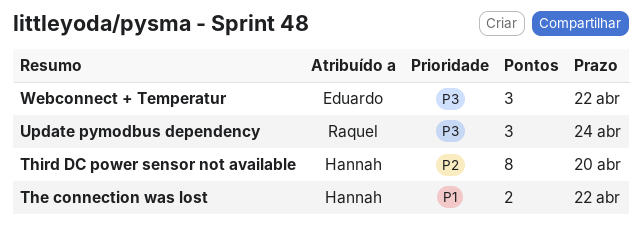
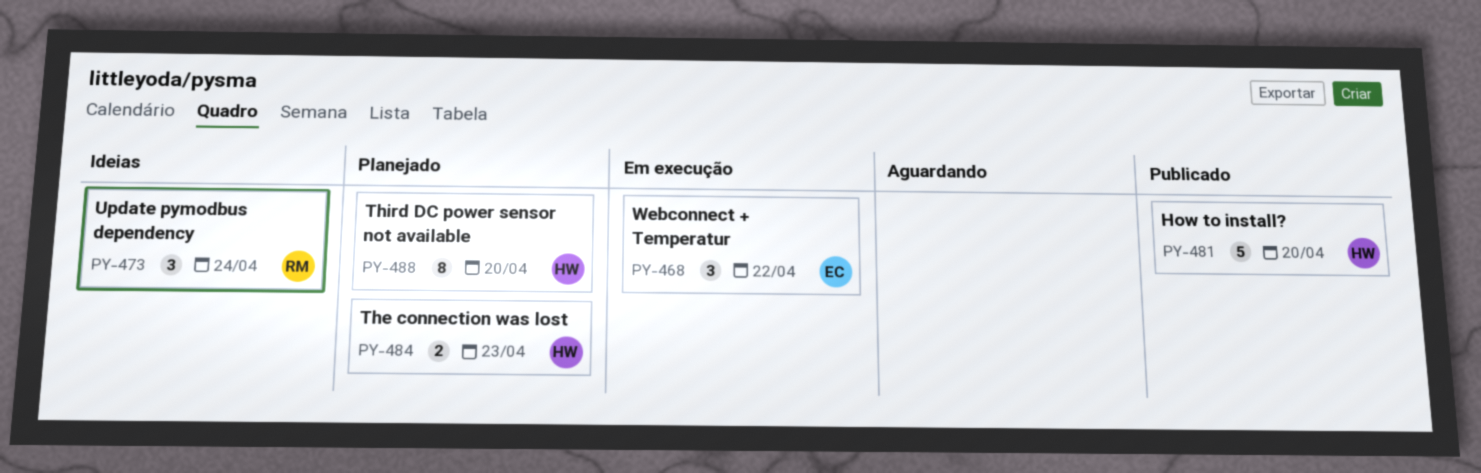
How to install?: none -> present
The connection was lost, due: Apr 22 -> Apr 23

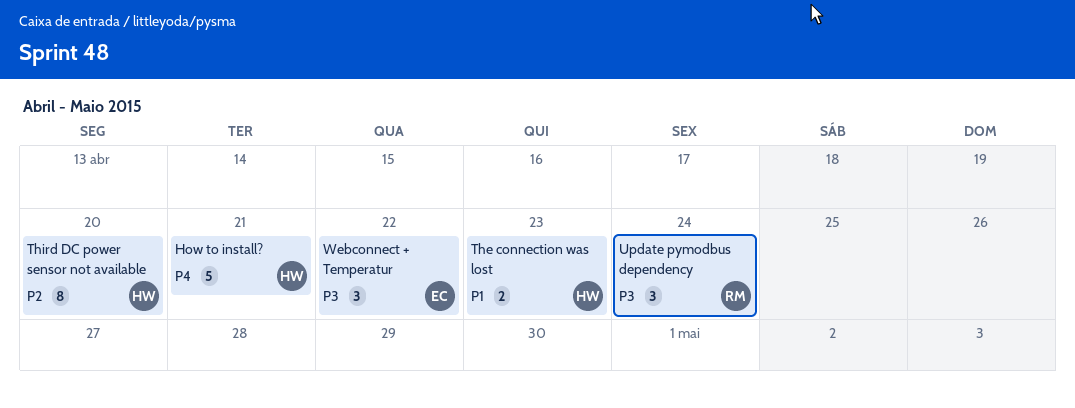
How to install?, due: Apr 20 -> Apr 21

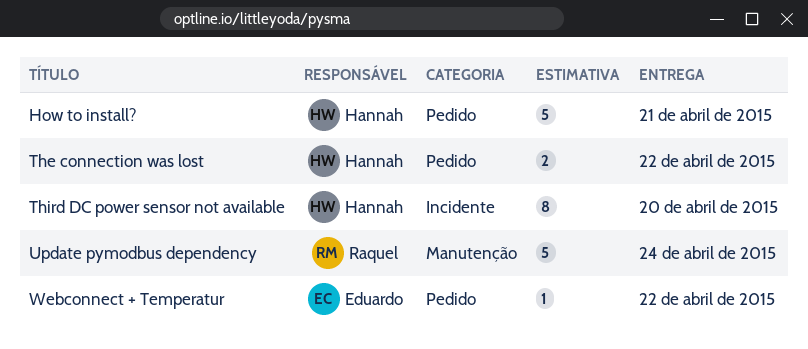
The connection was lost, due: Apr 23 -> Apr 22
Update pymodbus dependency, estimate: 3 -> 5
Webconnect + Temperatur, estimate: 3 -> 1

